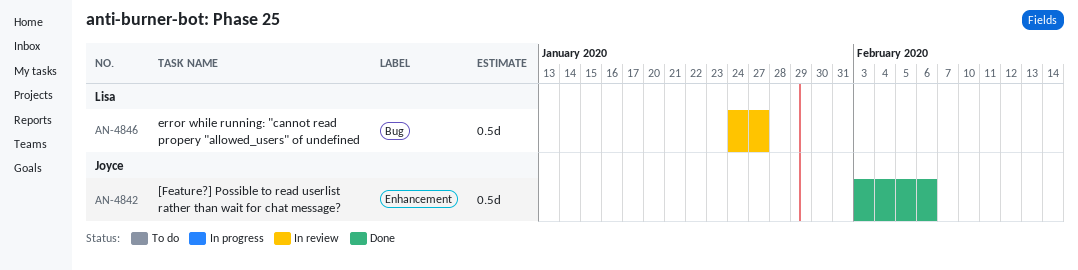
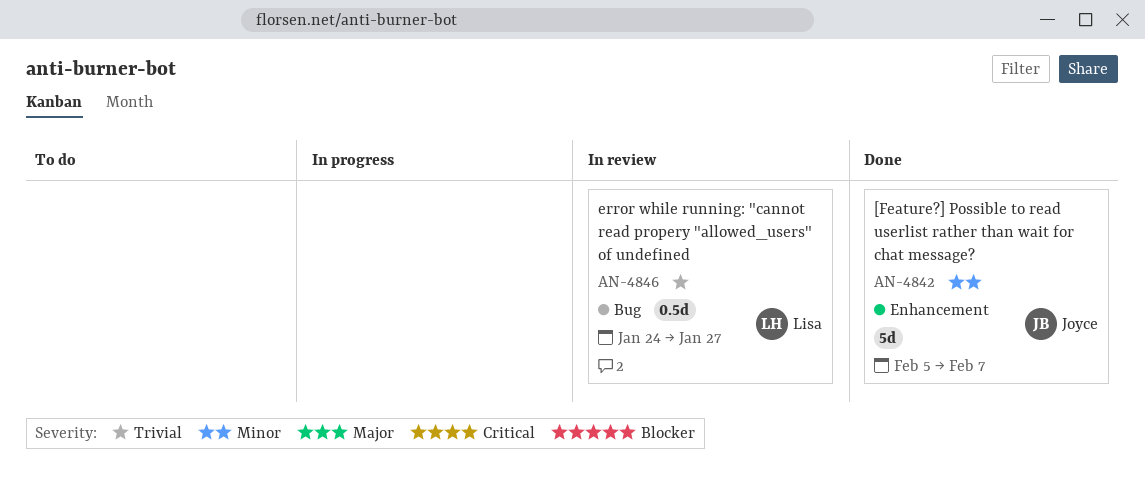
AN-4842, estimate: 0.5d -> 5d
AN-4842, start: Feb 3 -> Feb 5
AN-4842, due: Feb 6 -> Feb 7

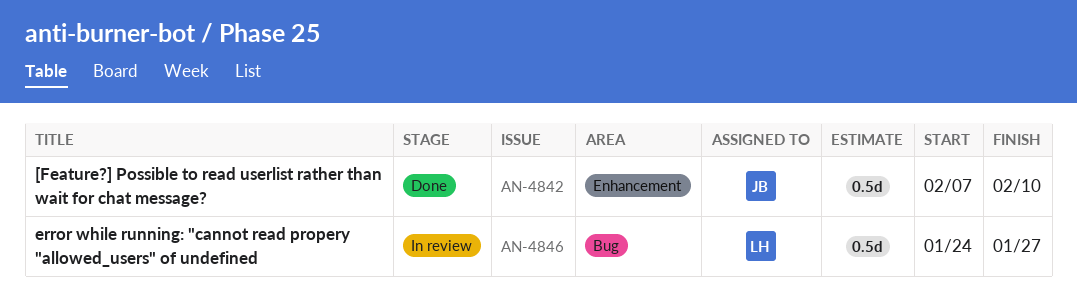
AN-4842, estimate: 5d -> 0.5d
AN-4842, start: Feb 5 -> Feb 7
AN-4842, due: Feb 7 -> Feb 10

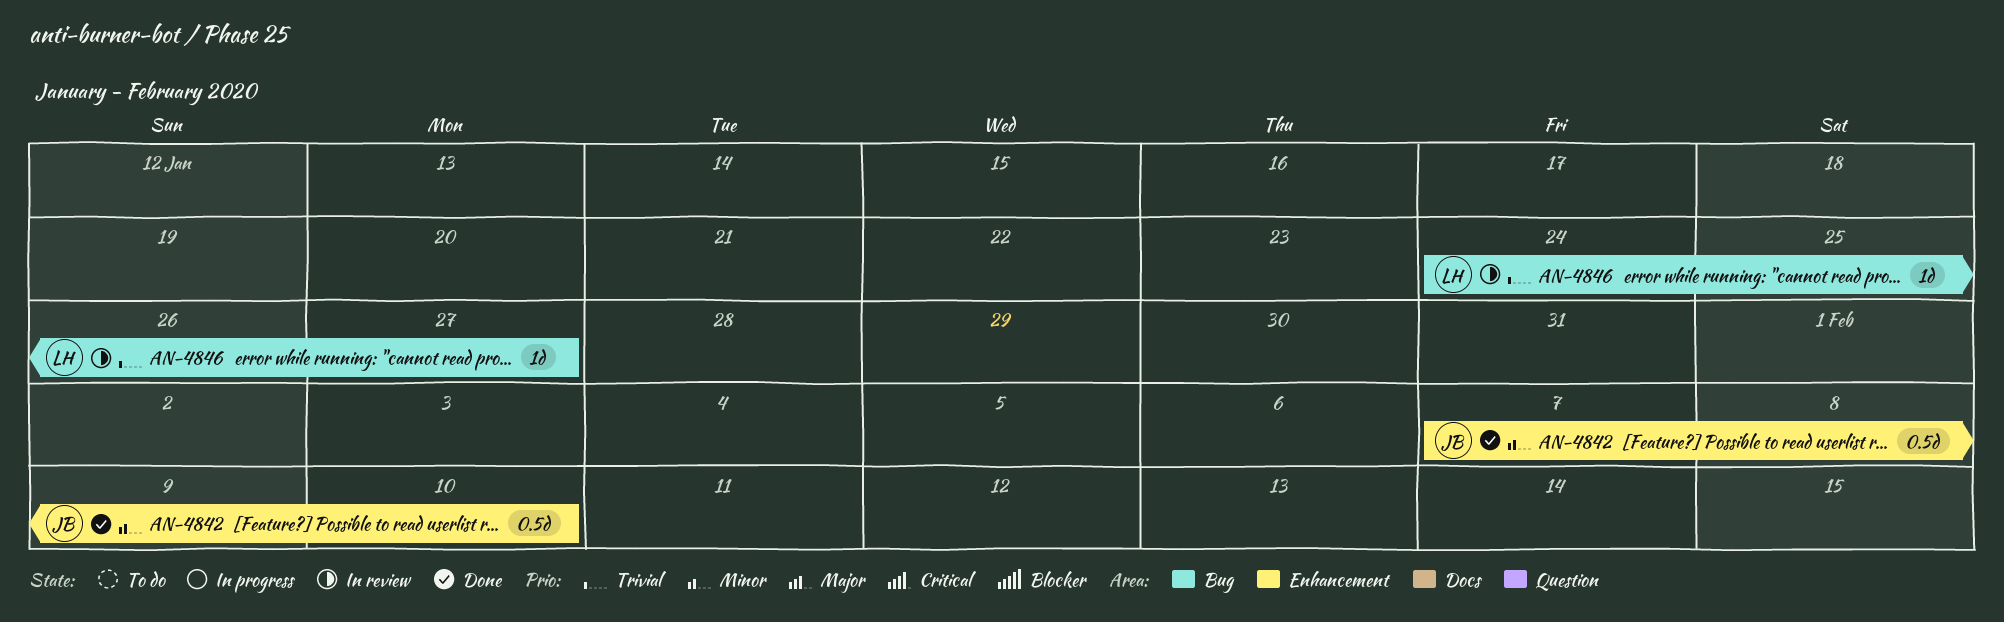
AN-4846, estimate: 0.5d -> 1d

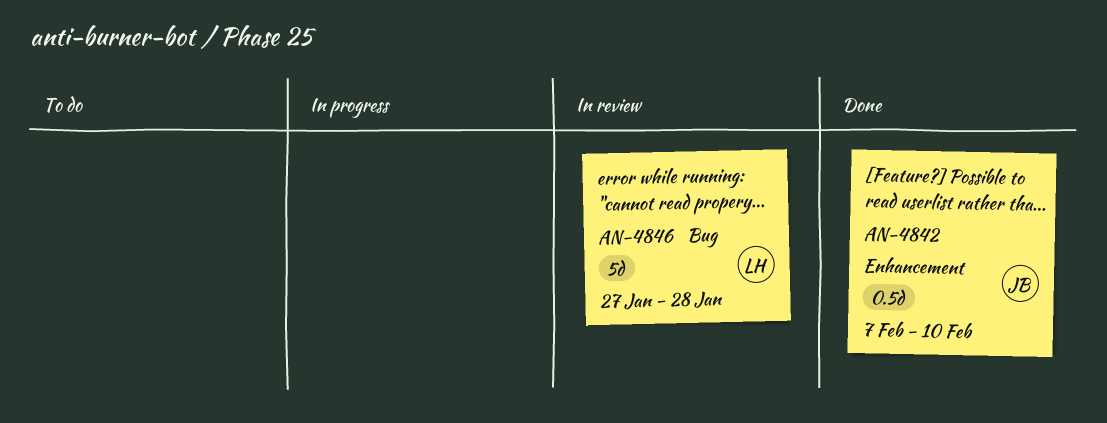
AN-4846, estimate: 1d -> 5d
AN-4846, start: Jan 24 -> Jan 27
AN-4846, due: Jan 27 -> Jan 28

